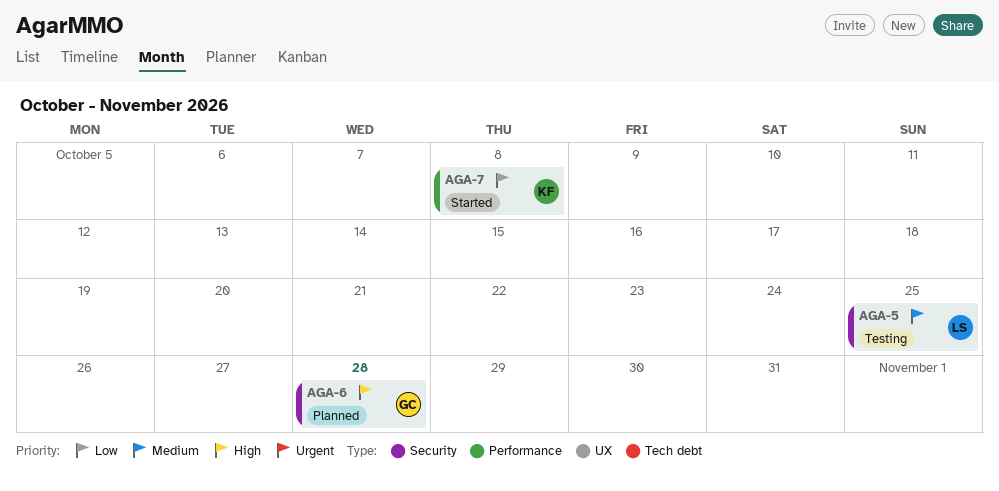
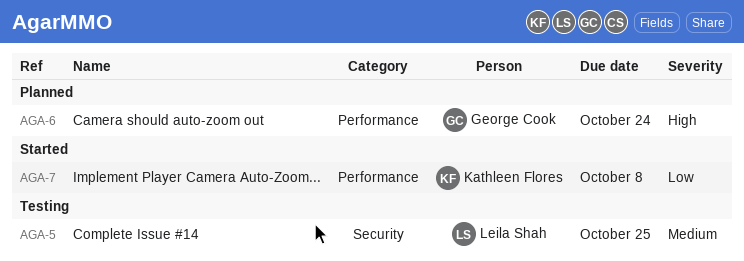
AGA-6, label: Security -> Performance
AGA-6, due: Oct 28 -> Oct 24

